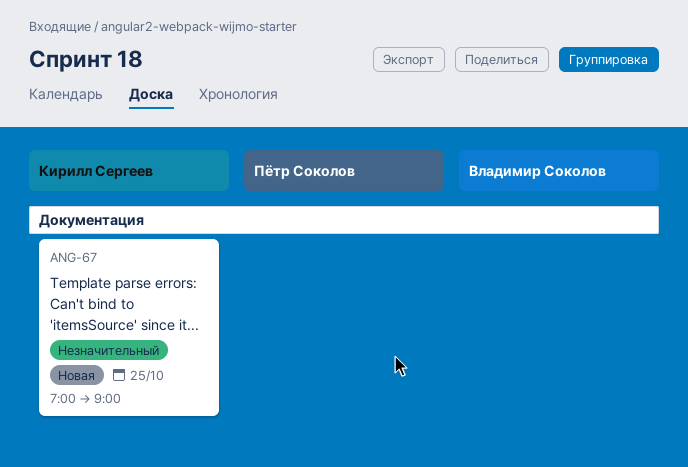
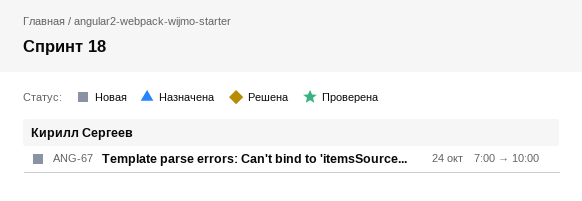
ANG-67, day: Oct 25 -> Oct 24
ANG-67, ends: 09:00 -> 10:00

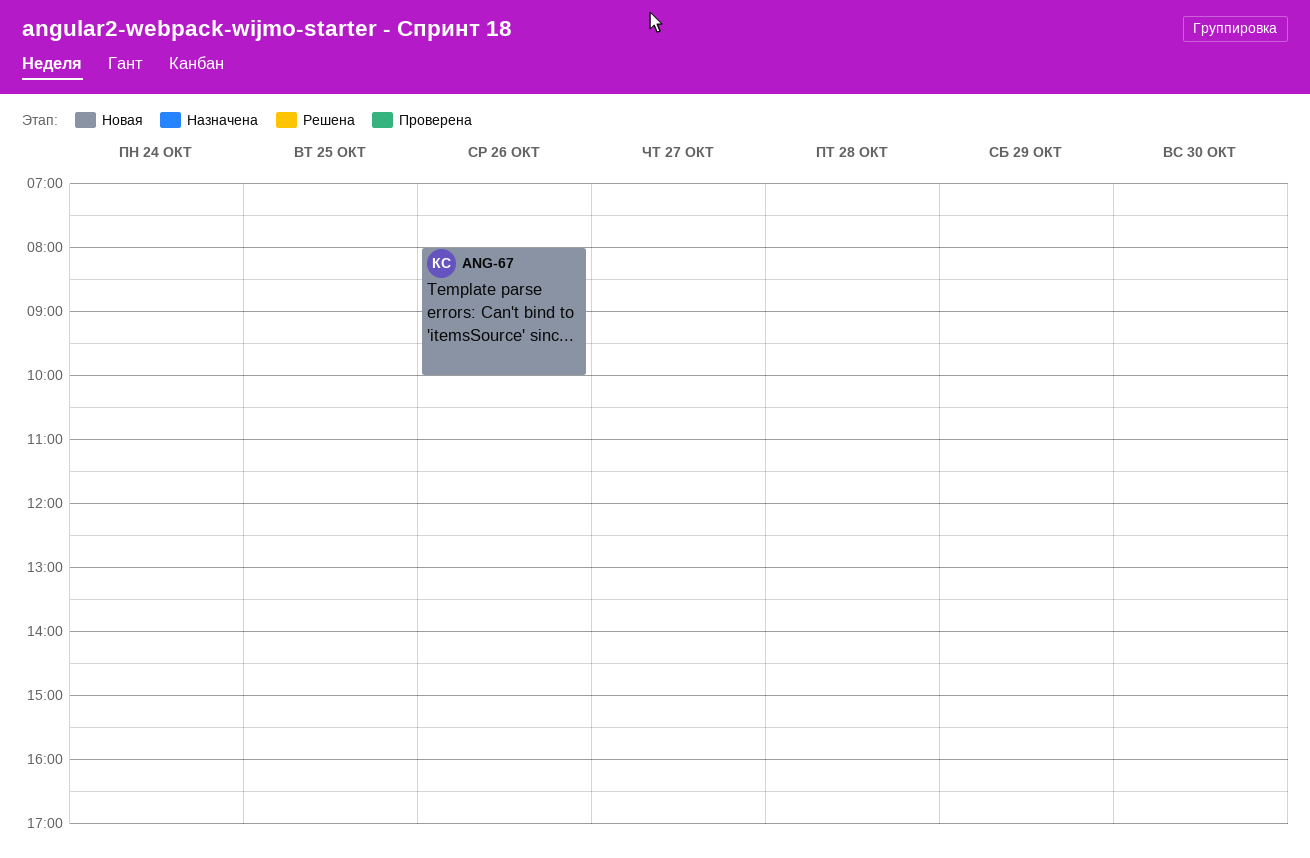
ANG-67, day: Oct 24 -> Oct 26
ANG-67, begins: 07:00 -> 08:00

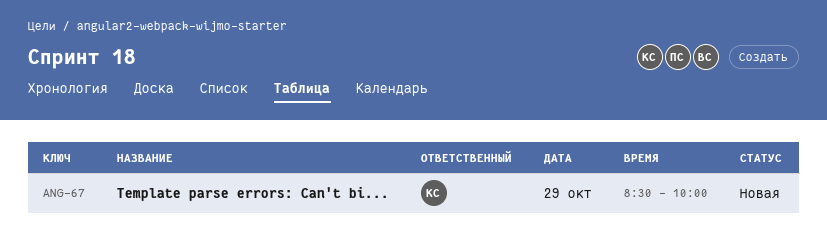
ANG-67, day: Oct 26 -> Oct 29
ANG-67, begins: 08:00 -> 08:30

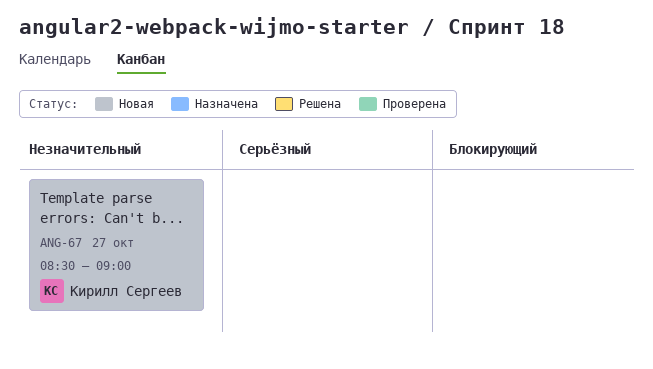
ANG-67, day: Oct 29 -> Oct 27
ANG-67, ends: 10:00 -> 09:00

